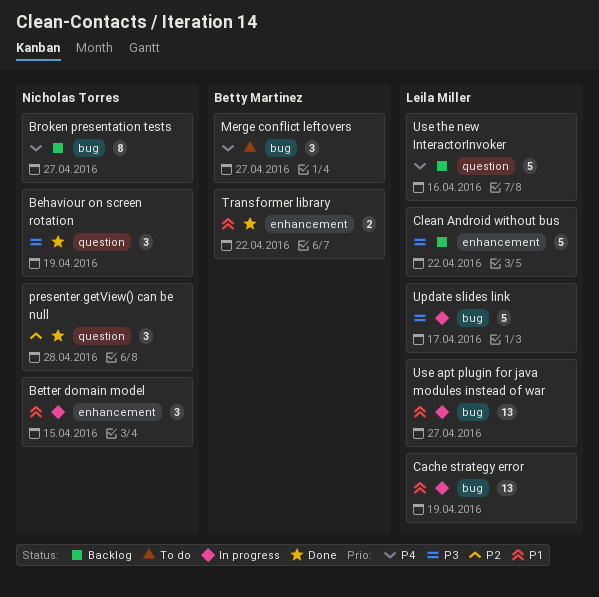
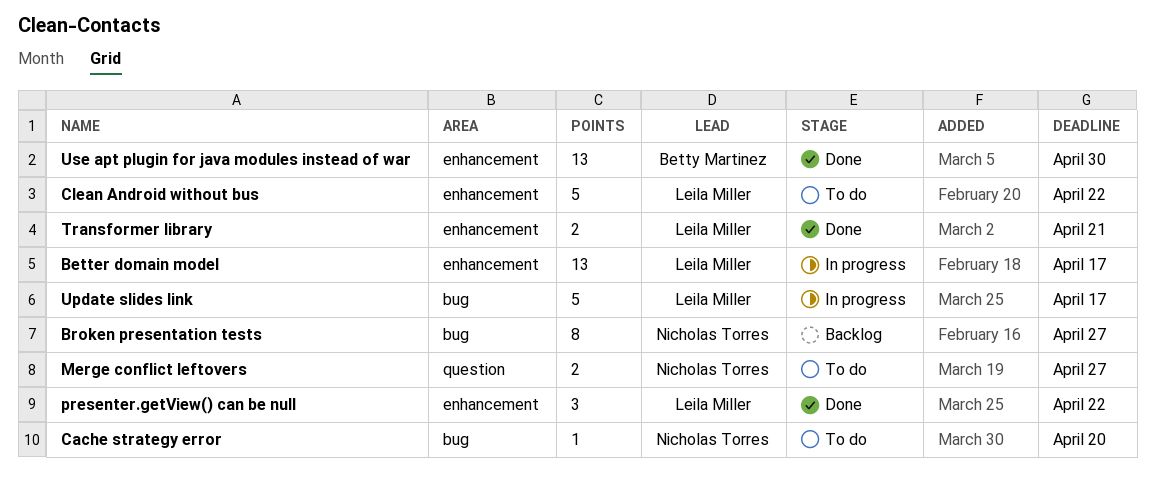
Behaviour on screen rotation: present -> none
Better domain model, owner: Nicholas Torres -> Leila Miller
Better domain model, estimate: 3 -> 13
Better domain model, due: Apr 15 -> Apr 17
Cache strategy error, status: In progress -> To do
Cache strategy error, owner: Leila Miller -> Nicholas Torres
Cache strategy error, estimate: 13 -> 1
Cache strategy error, due: Apr 19 -> Apr 20
Clean Android without bus, status: Backlog -> To do
Merge conflict leftovers, owner: Betty Martinez -> Nicholas Torres
Merge conflict leftovers, label: bug -> question
Merge conflict leftovers, estimate: 3 -> 2
presenter.getView() can be null, owner: Nicholas Torres -> Leila Miller
presenter.getView() can be null, label: question -> enhancement
presenter.getView() can be null, due: Apr 28 -> Apr 22
Transformer library, owner: Betty Martinez -> Leila Miller
Transformer library, due: Apr 22 -> Apr 21
Use apt plugin for java modules instead of war, status: In progress -> Done
Use apt plugin for java modules instead of war, owner: Leila Miller -> Betty Martinez
Use apt plugin for java modules instead of war, label: bug -> enhancement
Use apt plugin for java modules instead of war, due: Apr 27 -> Apr 30
Use the new InteractorInvoker: present -> none

